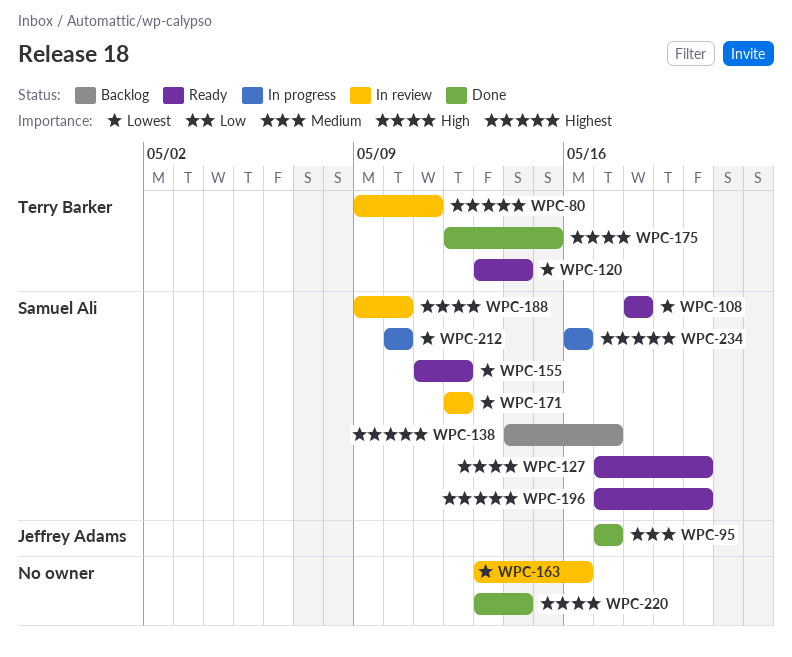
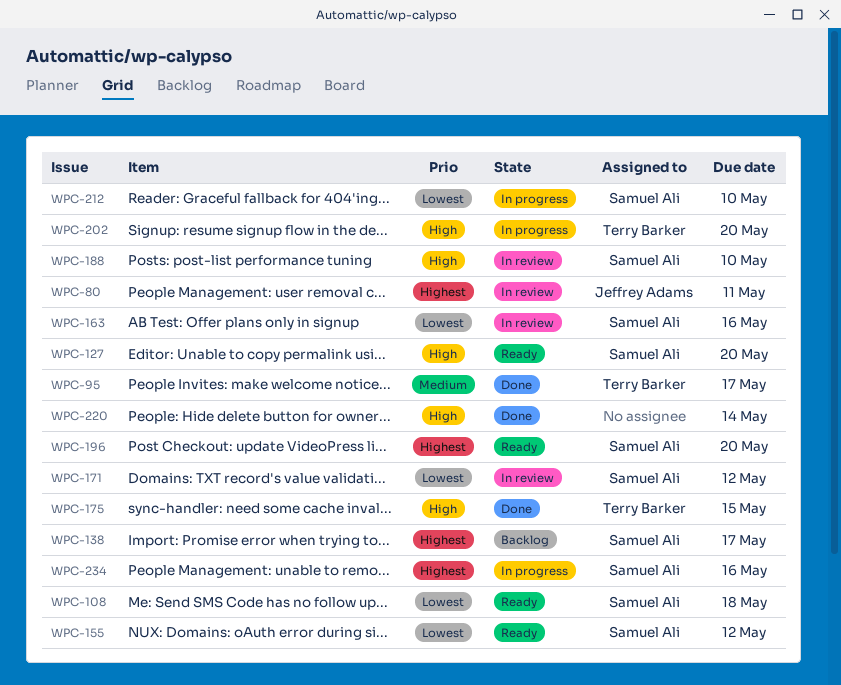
WPC-80, owner: Terry Barker -> Jeffrey Adams
WPC-95, owner: Jeffrey Adams -> Terry Barker
WPC-120: present -> none
WPC-163, owner: none -> Samuel Ali
WPC-202: none -> present

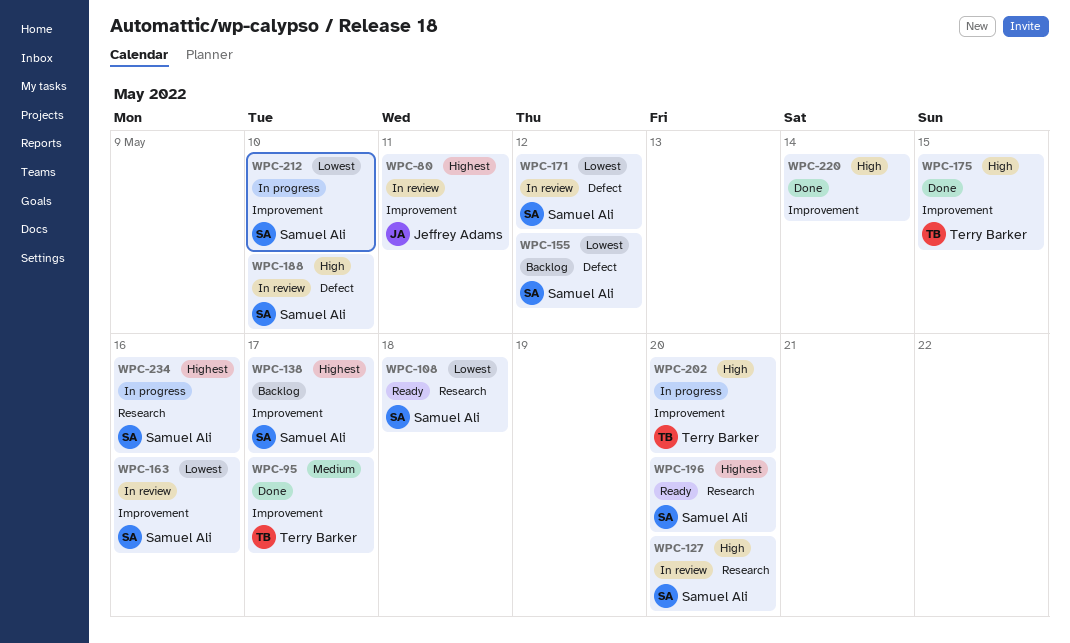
WPC-127, status: Ready -> In review
WPC-155, status: Ready -> Backlog

